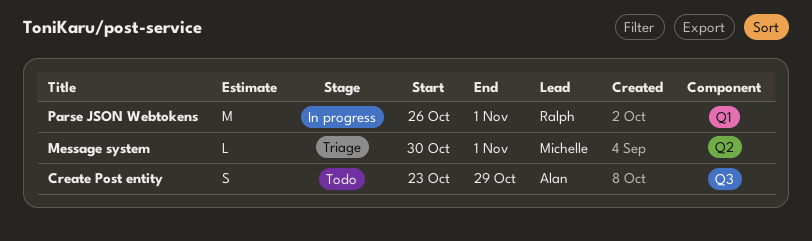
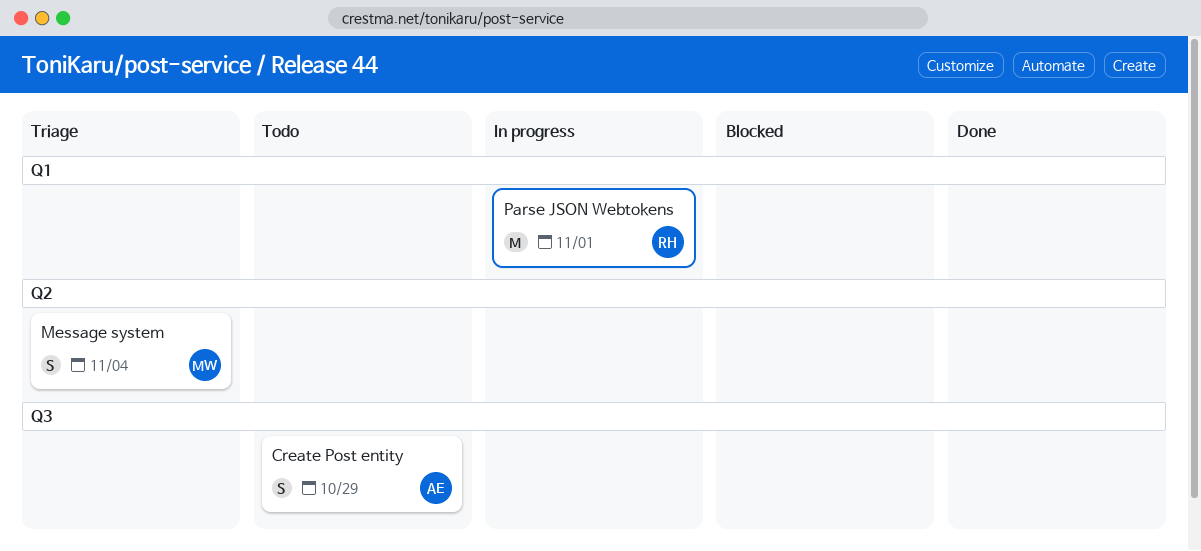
Message system, estimate: L -> S
Message system, due: Nov 1 -> Nov 4

